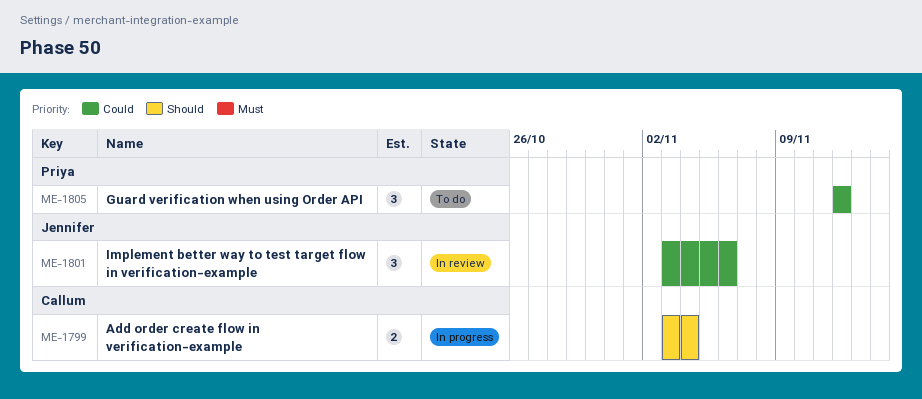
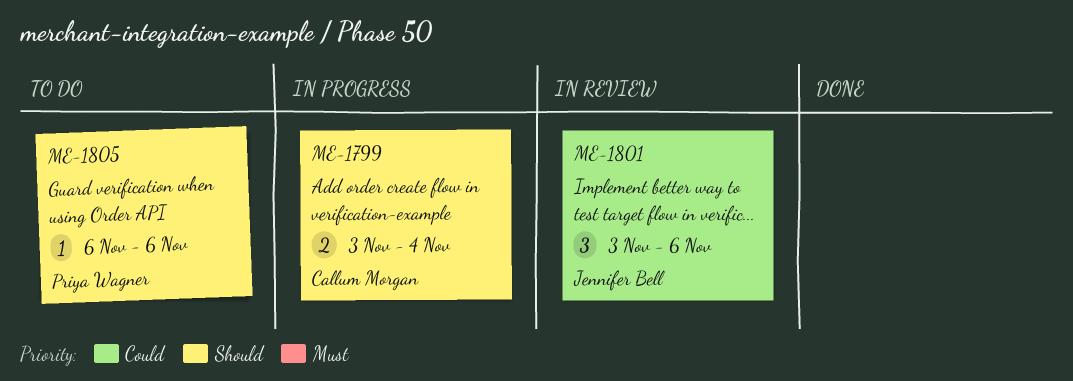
ME-1805, priority: Could -> Should
ME-1805, estimate: 3 -> 1
ME-1805, start: Nov 12 -> Nov 6
ME-1805, due: Nov 12 -> Nov 6

